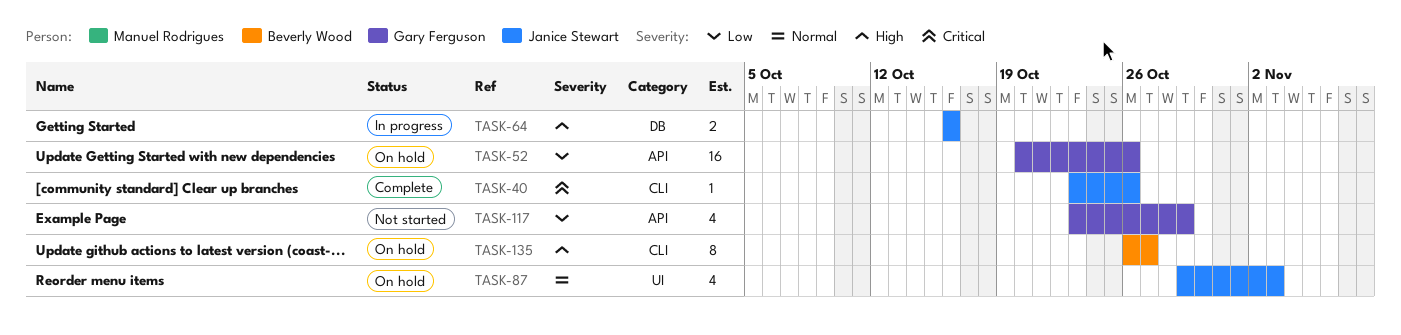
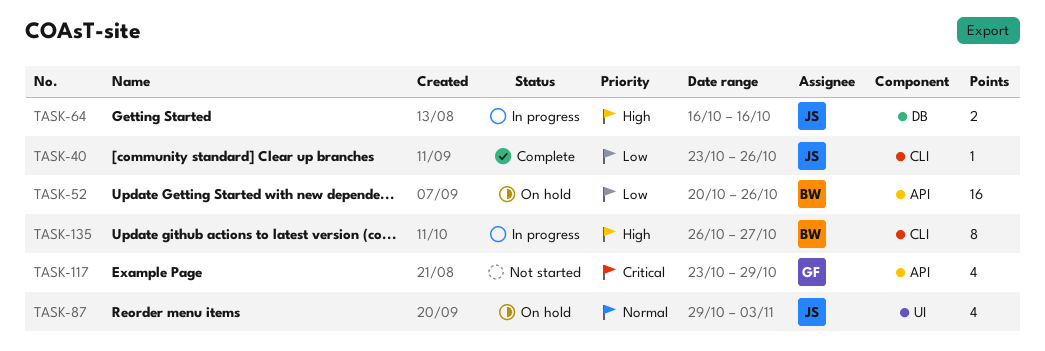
TASK-40, priority: Critical -> Low
TASK-52, owner: Gary Ferguson -> Beverly Wood
TASK-117, priority: Low -> Critical
TASK-135, status: On hold -> In progress

